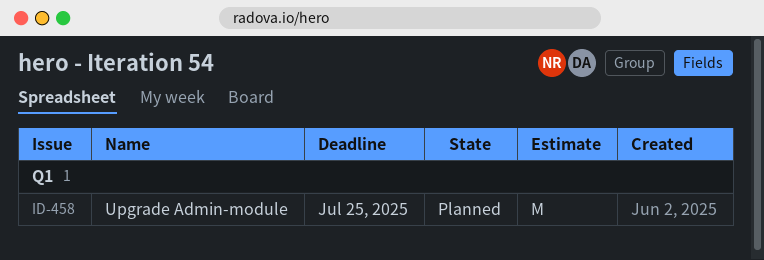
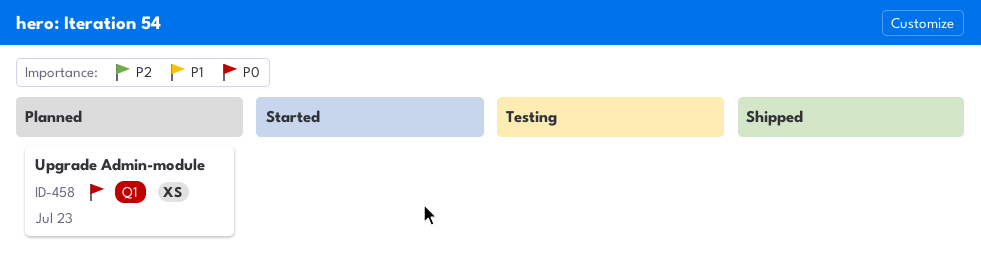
ID-458, estimate: M -> XS
ID-458, due: Jul 25 -> Jul 23

